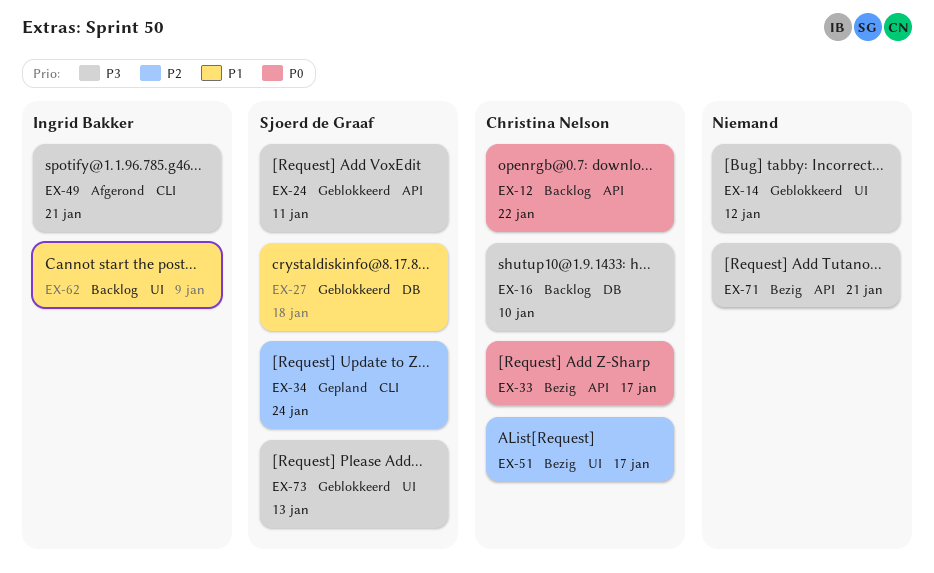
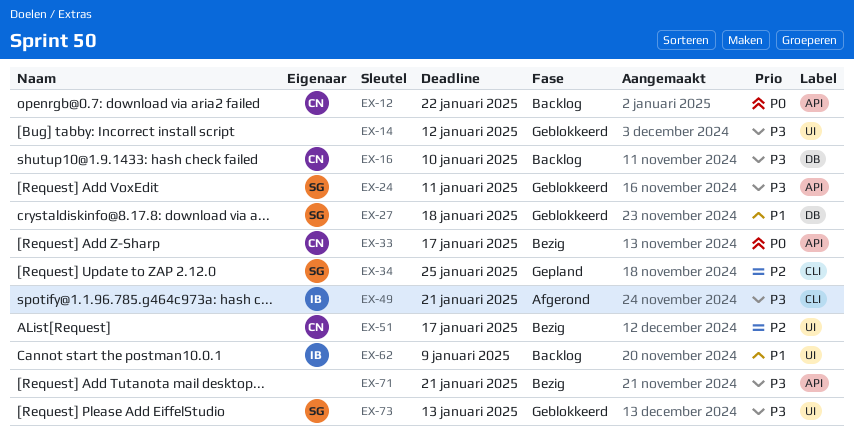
EX-34, due: Jan 24 -> Jan 25

